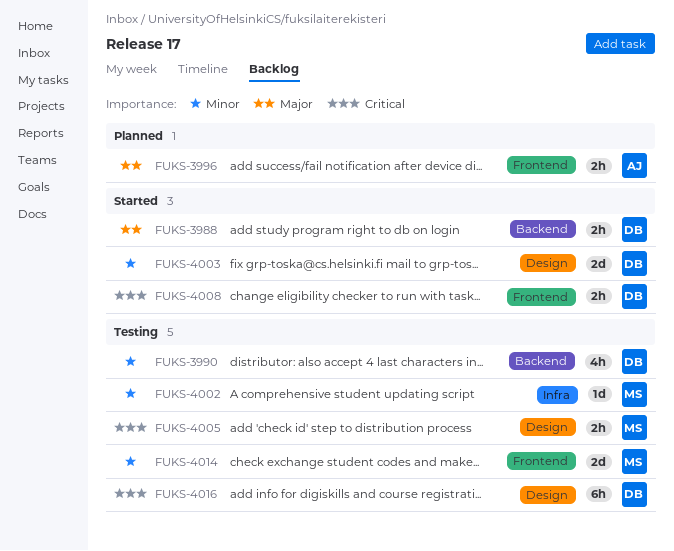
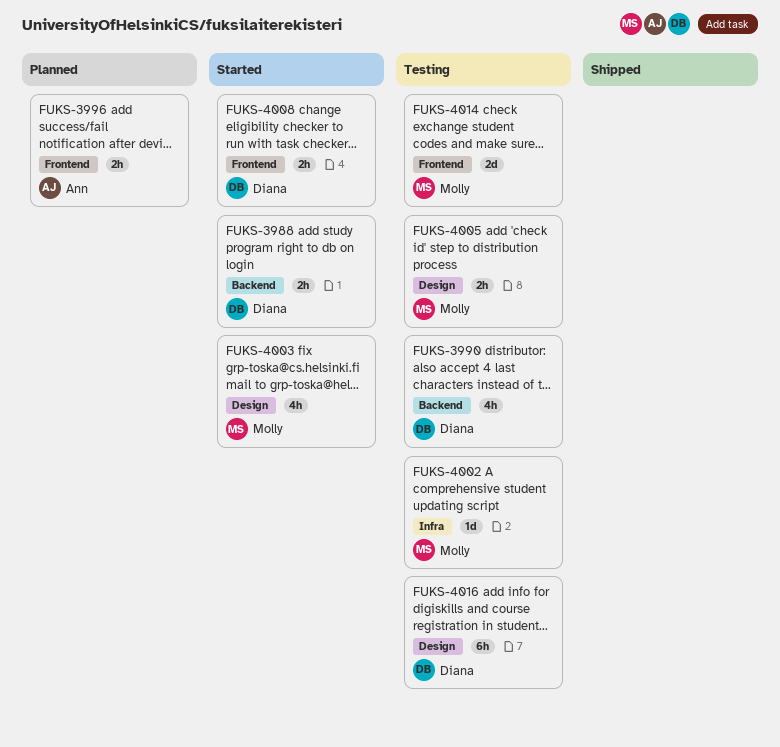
FUKS-4003, owner: Diana -> Molly
FUKS-4003, estimate: 2d -> 4h

